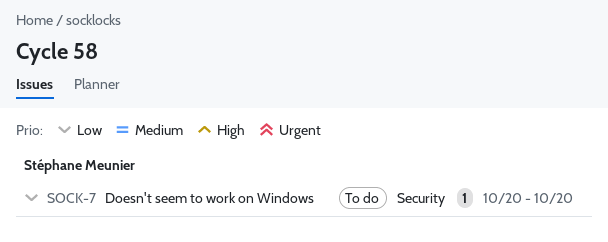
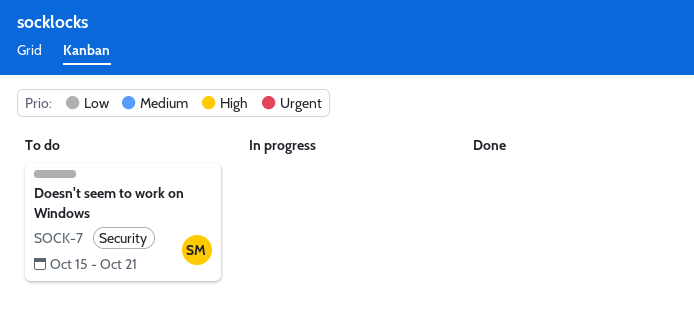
SOCK-7, start: Oct 20 -> Oct 15
SOCK-7, due: Oct 20 -> Oct 21

